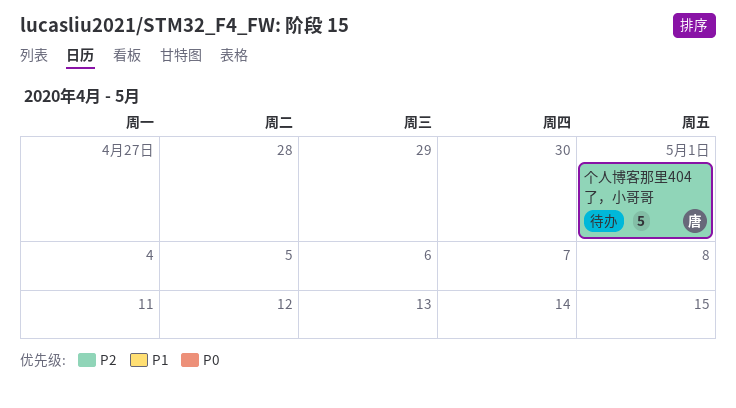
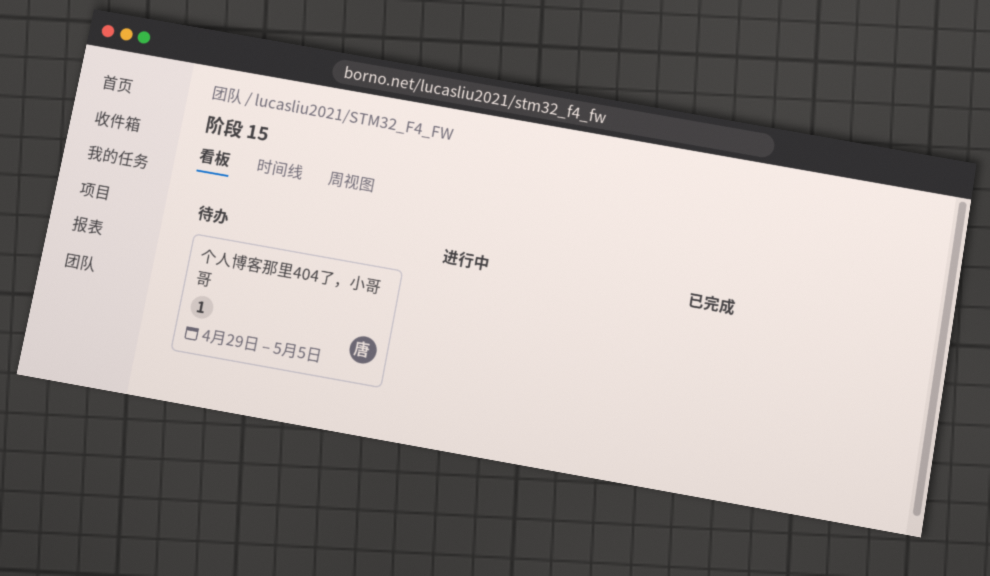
个人博客那里404了，小哥哥, estimate: 5 -> 1
个人博客那里404了，小哥哥, due: May 1 -> May 5

